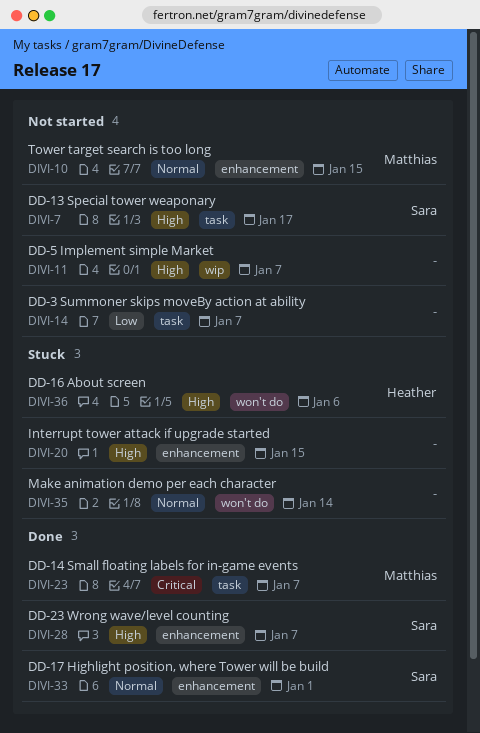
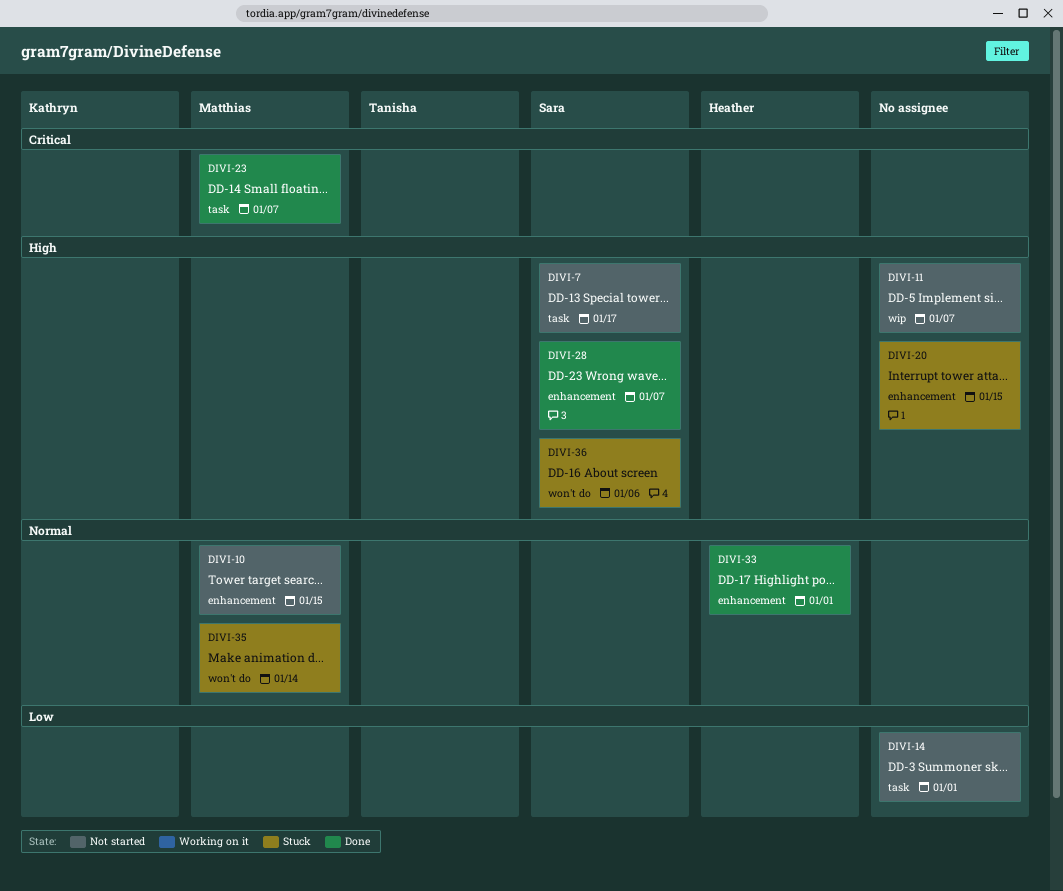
DIVI-14, due: Jan 7 -> Jan 1
DIVI-33, owner: Sara -> Heather
DIVI-35, owner: none -> Matthias
DIVI-36, owner: Heather -> Sara

